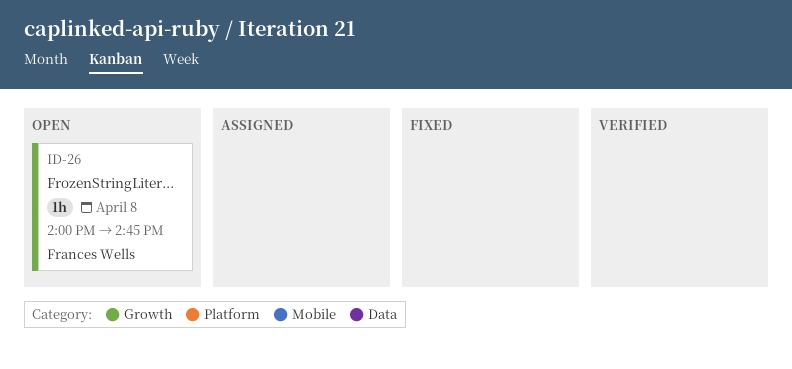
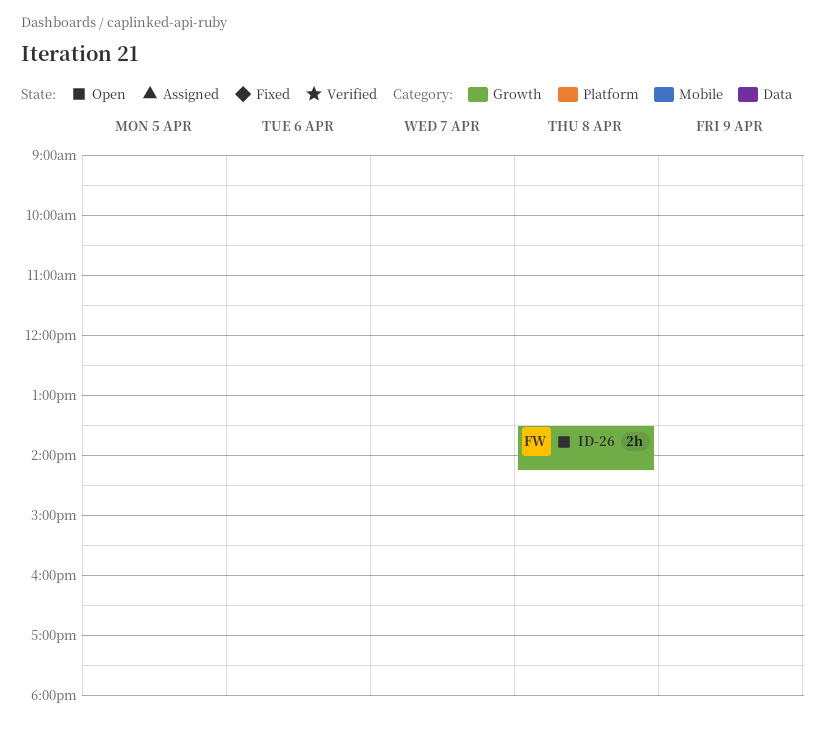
ID-26, estimate: 1h -> 2h
ID-26, begins: 14:00 -> 13:30
ID-26, ends: 14:45 -> 14:15

